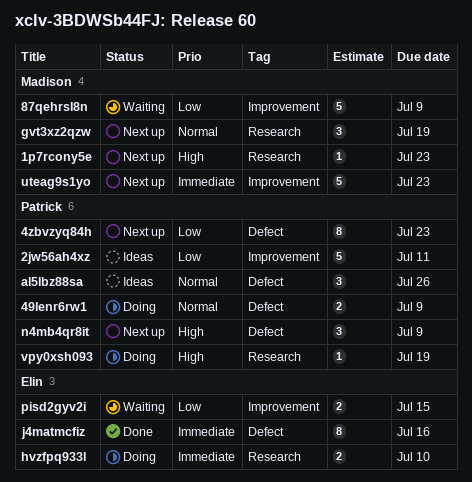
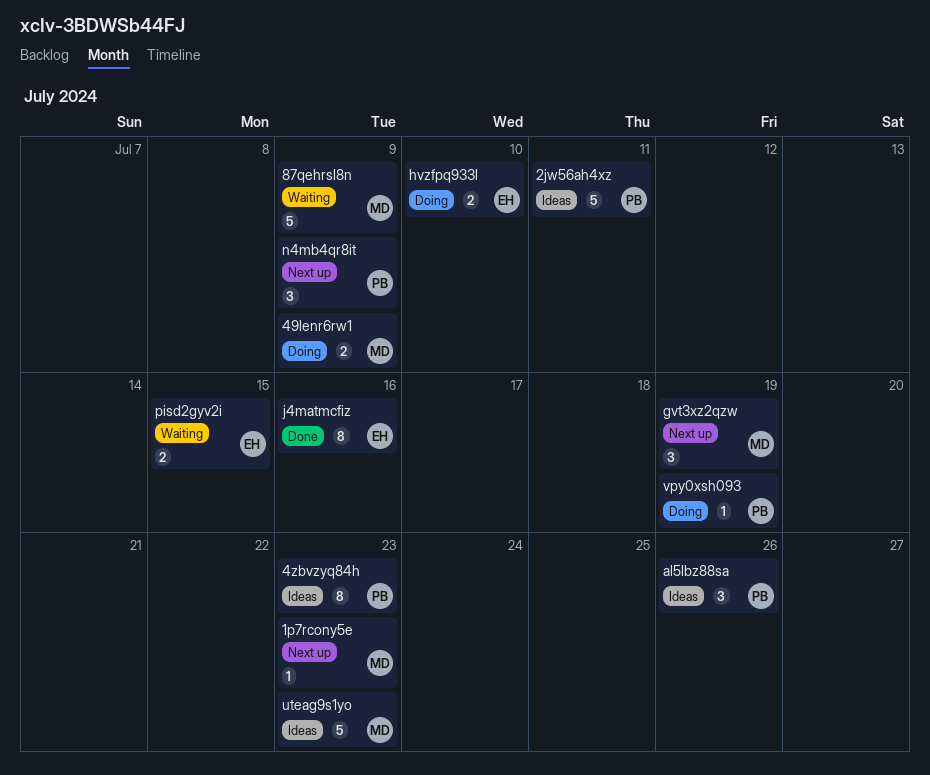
49lenr6rw1, owner: Patrick -> Madison
4zbvzyq84h, status: Next up -> Ideas
uteag9s1yo, status: Next up -> Ideas

